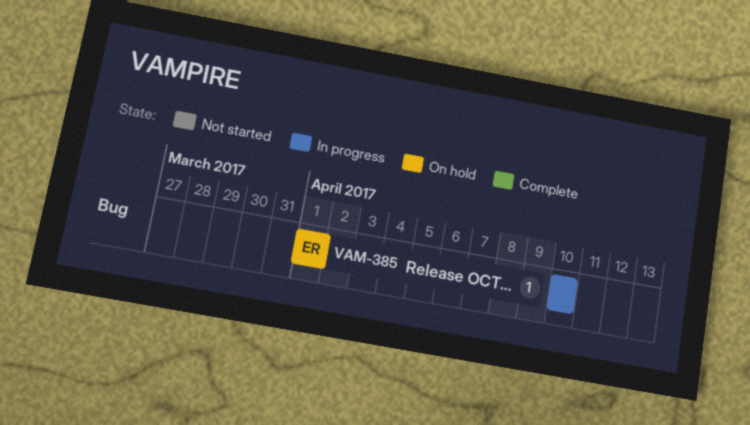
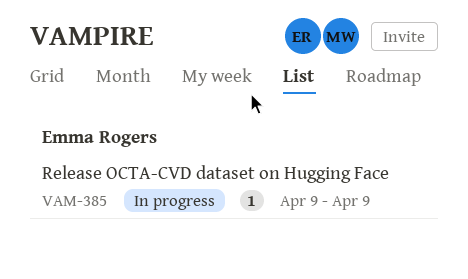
VAM-385, start: Apr 10 -> Apr 9
VAM-385, due: Apr 10 -> Apr 9

